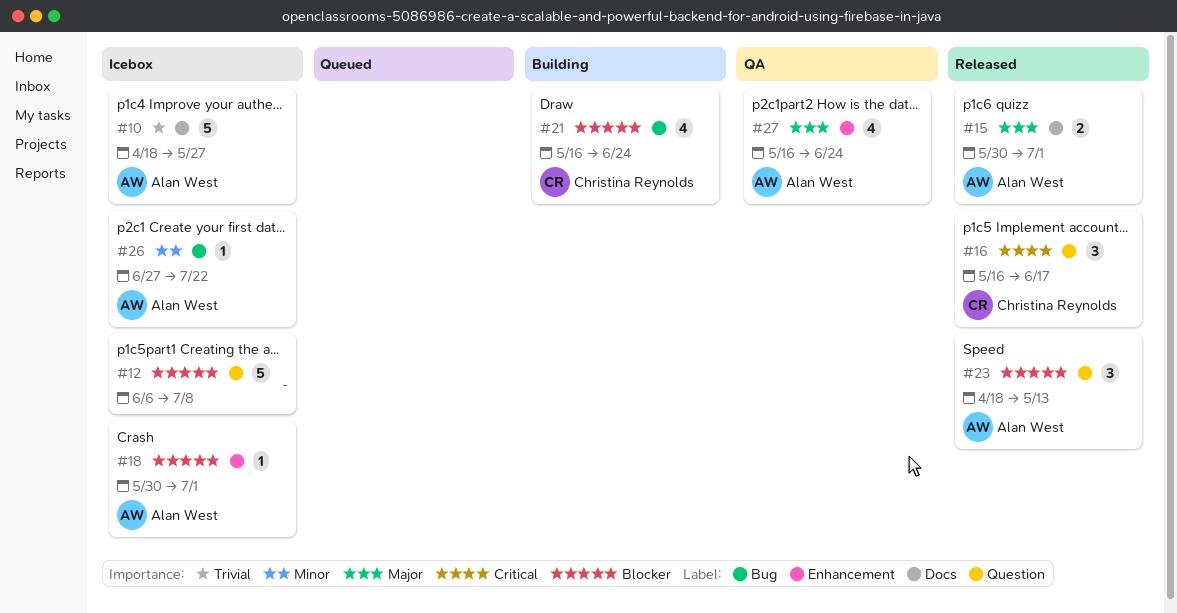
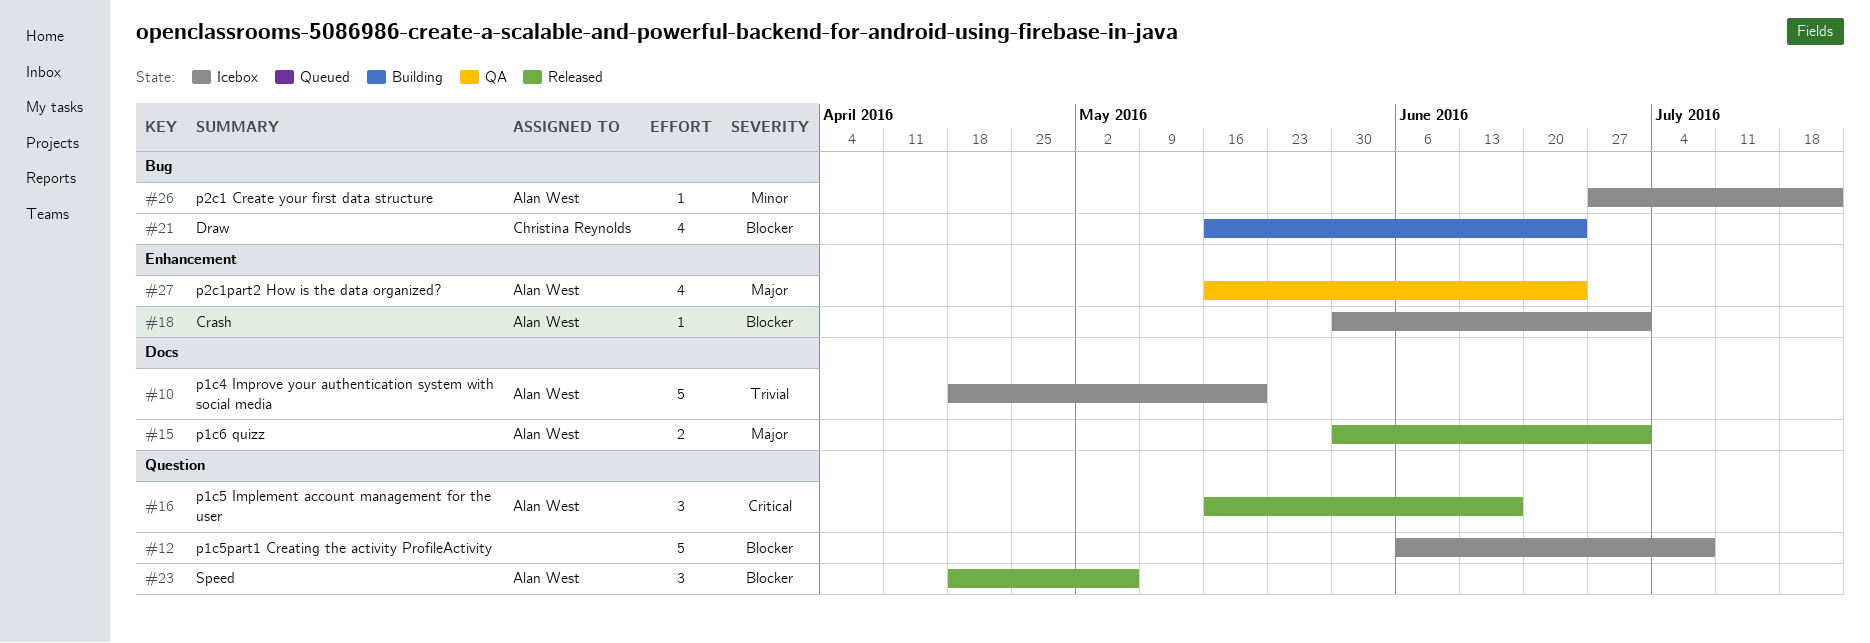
#10, due: May 27 -> May 20
#16, owner: Christina Reynolds -> Alan West
#23, due: May 13 -> May 6

